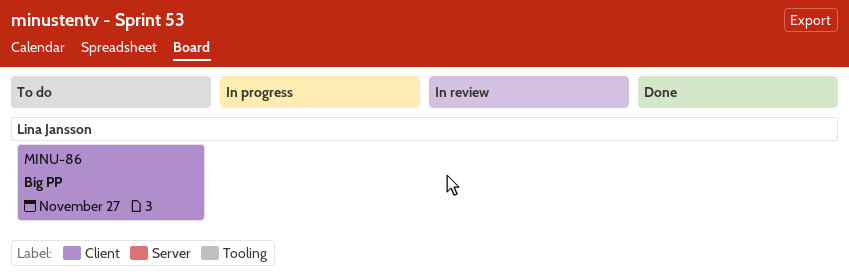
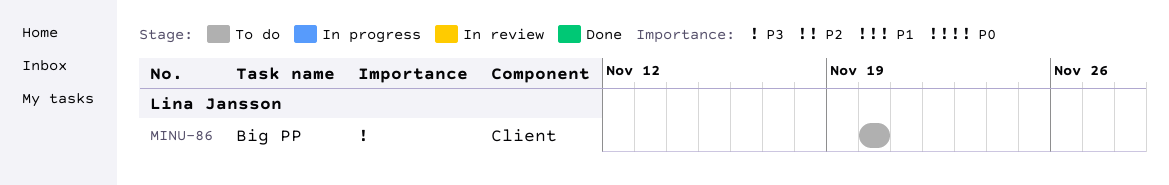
MINU-86, due: Nov 27 -> Nov 20

